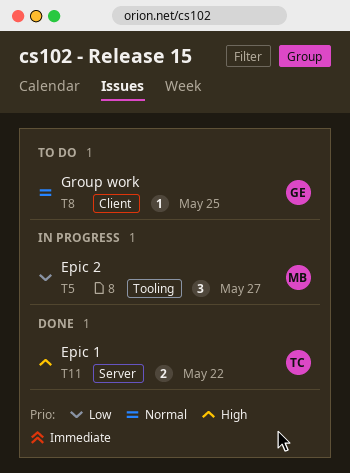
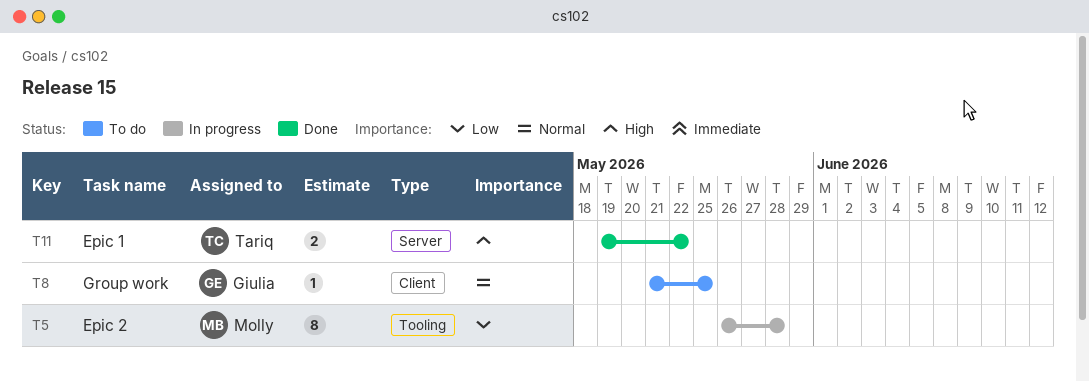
T5, estimate: 3 -> 8
T5, due: May 27 -> May 28

